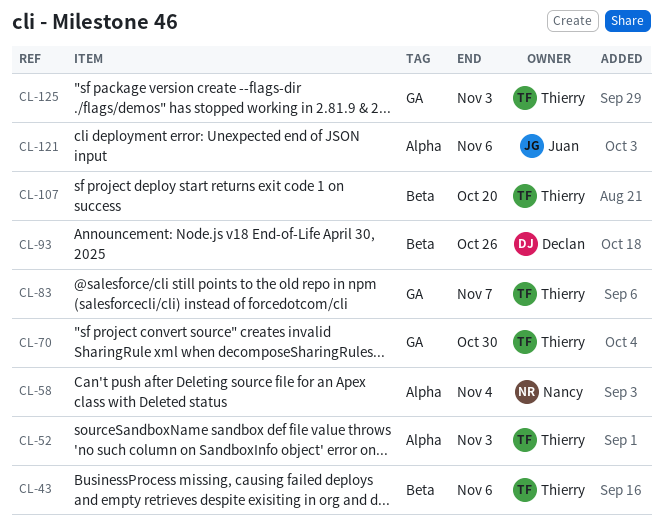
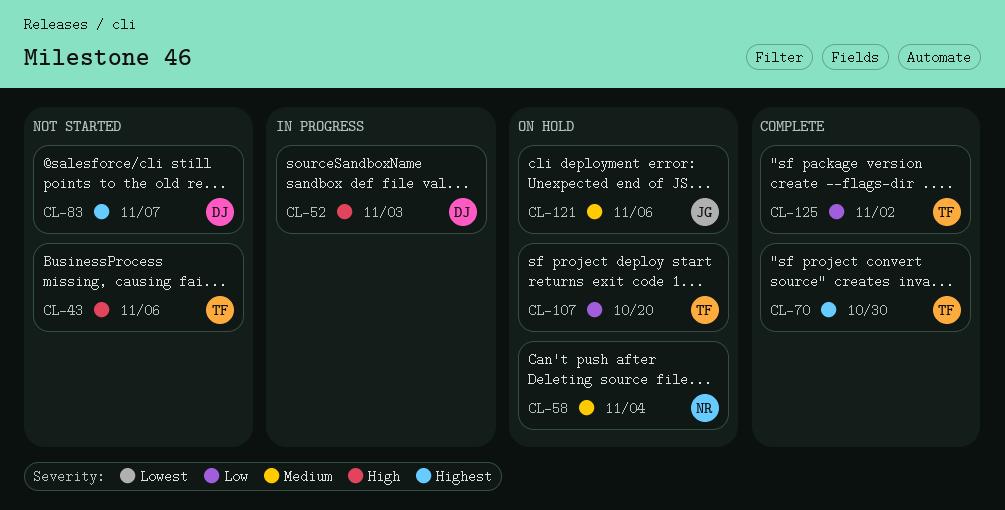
CL-52, owner: Thierry -> Declan
CL-83, owner: Thierry -> Declan
CL-93: present -> none
CL-125, due: Nov 3 -> Nov 2

